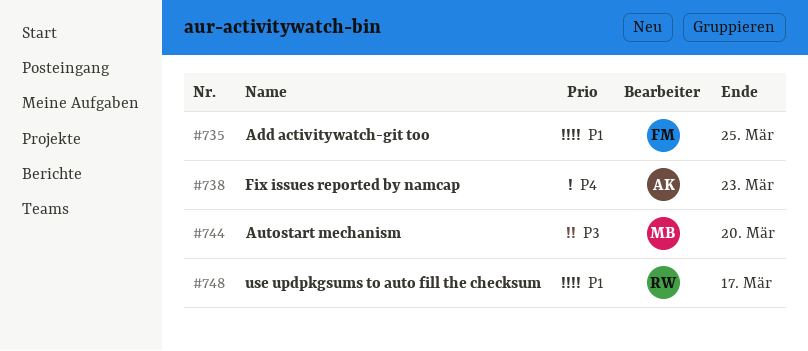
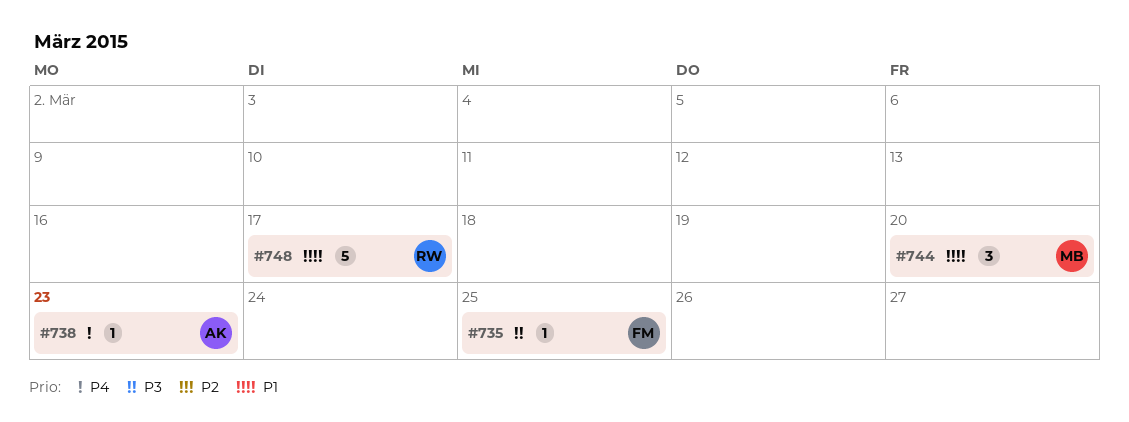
#735, priority: P1 -> P3
#744, priority: P3 -> P1

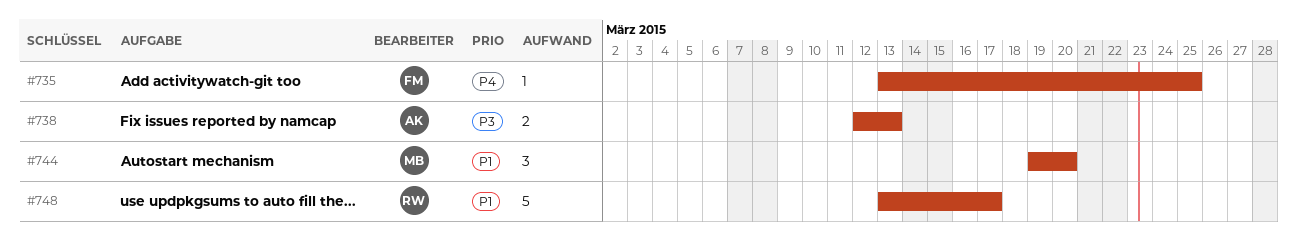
#735, priority: P3 -> P4
#738, priority: P4 -> P3
#738, estimate: 1 -> 2
#738, due: Mar 23 -> Mar 13

